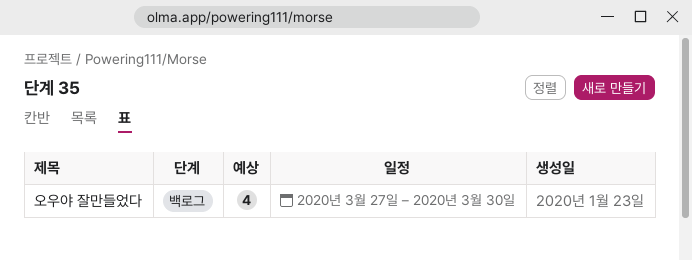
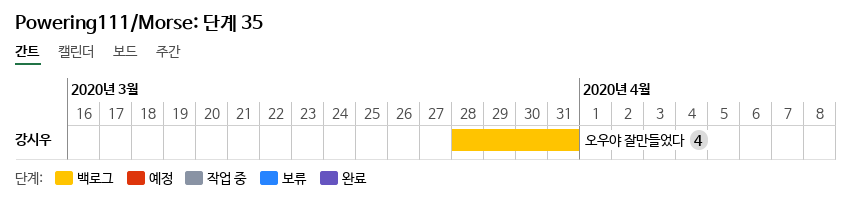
오우야 잘만들었다, start: Mar 27 -> Mar 28
오우야 잘만들었다, due: Mar 30 -> Mar 31

